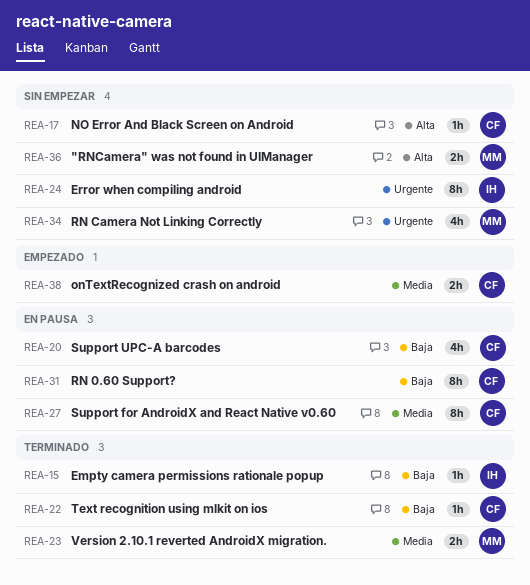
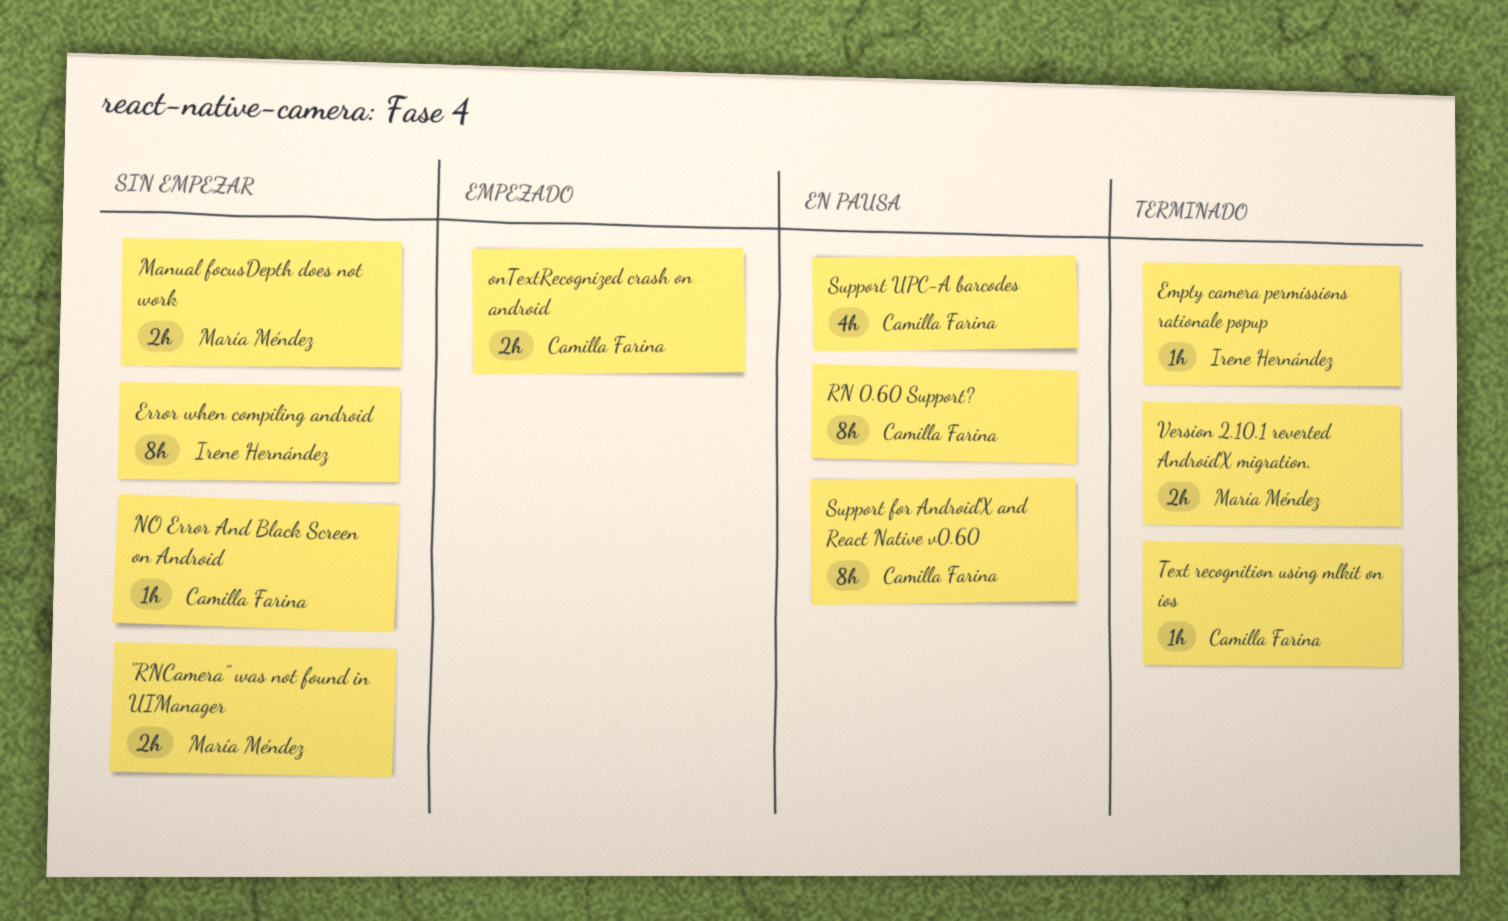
Manual focusDepth does not work: none -> present
RN Camera Not Linking Correctly: present -> none

